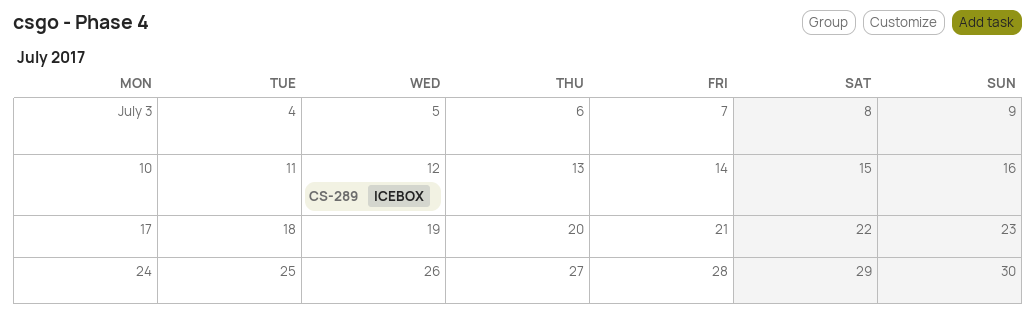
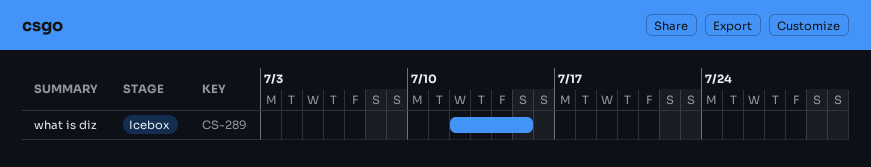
CS-289, due: Jul 12 -> Jul 15

